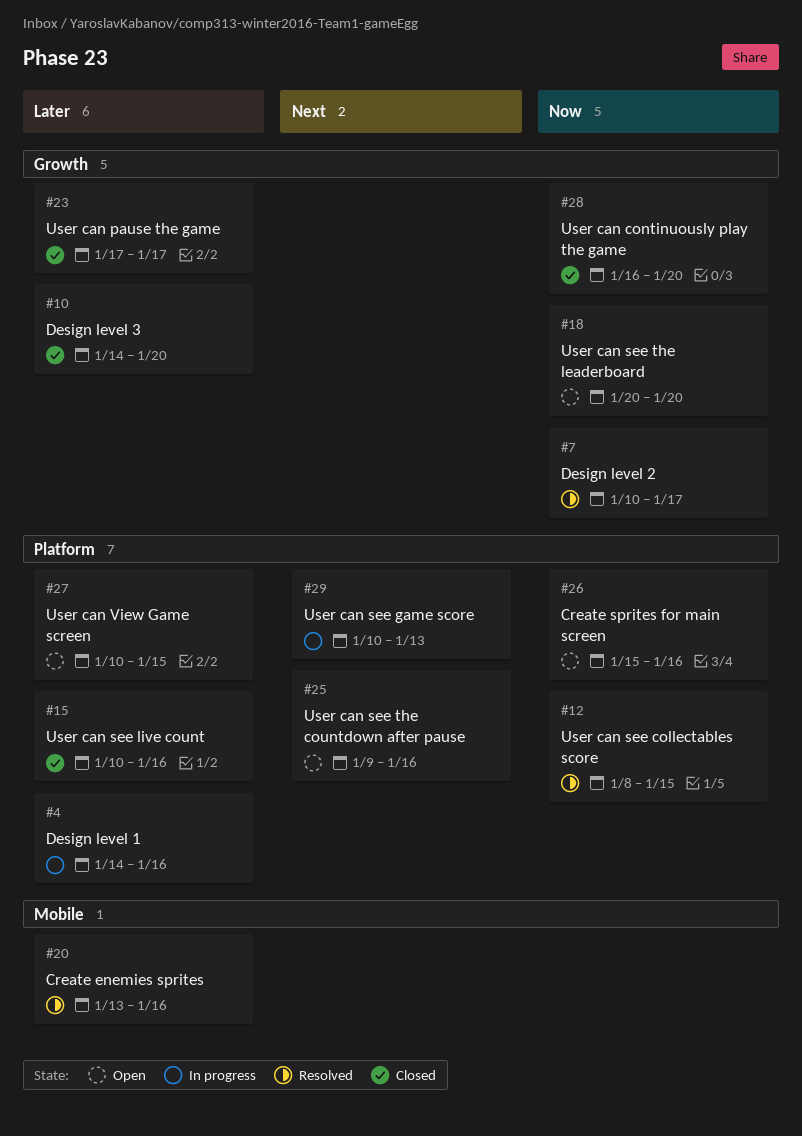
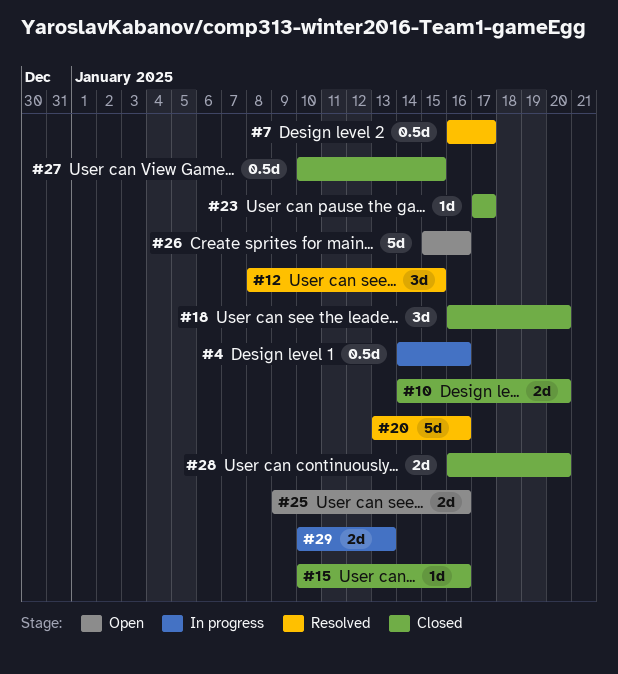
#7, start: Jan 10 -> Jan 16
#18, status: Open -> Closed
#18, start: Jan 20 -> Jan 16
#27, status: Open -> Closed

